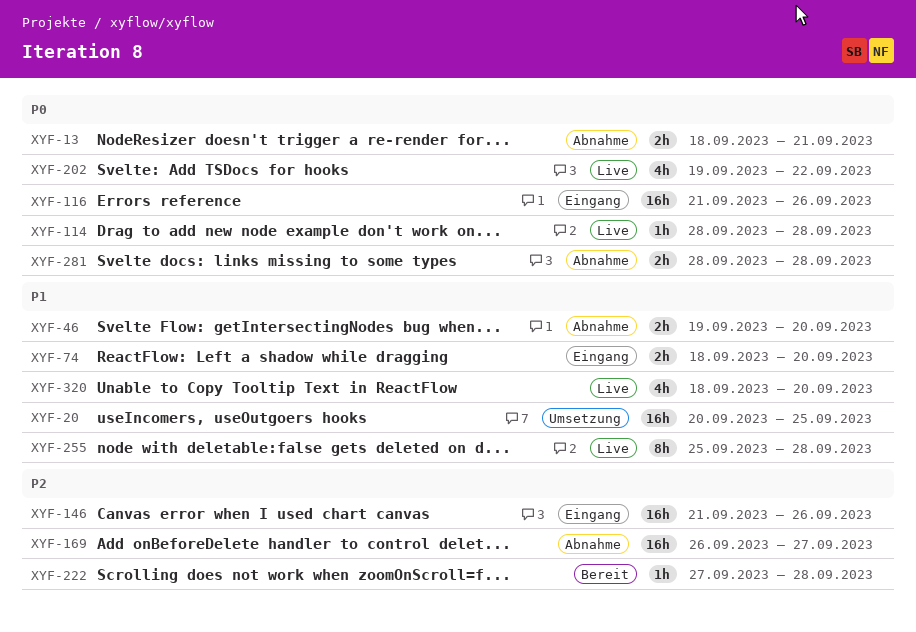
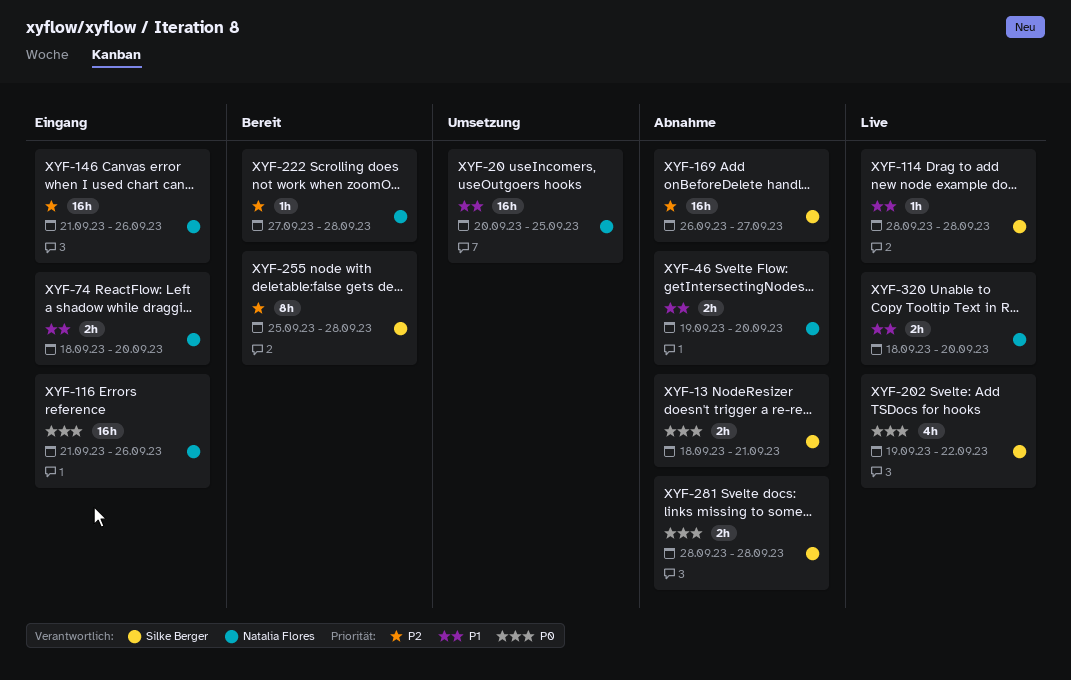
XYF-114, priority: P0 -> P1
XYF-255, status: Live -> Bereit
XYF-255, priority: P1 -> P2
XYF-320, estimate: 4h -> 2h

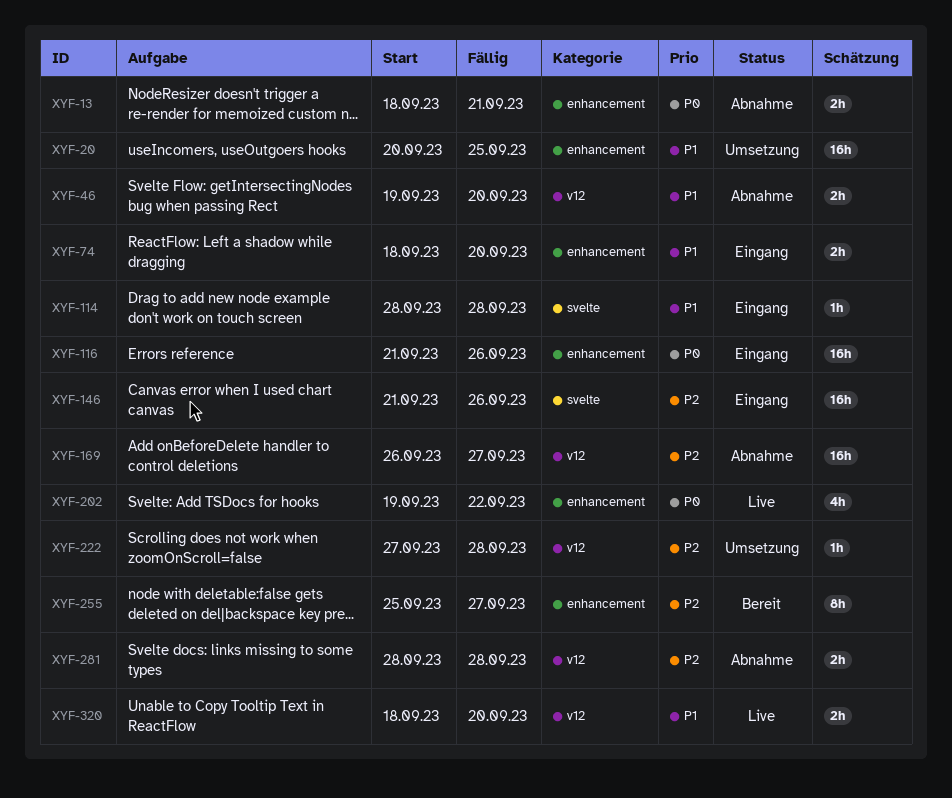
XYF-114, status: Live -> Eingang
XYF-222, status: Bereit -> Umsetzung
XYF-255, due: Sep 28 -> Sep 27
XYF-281, priority: P0 -> P2

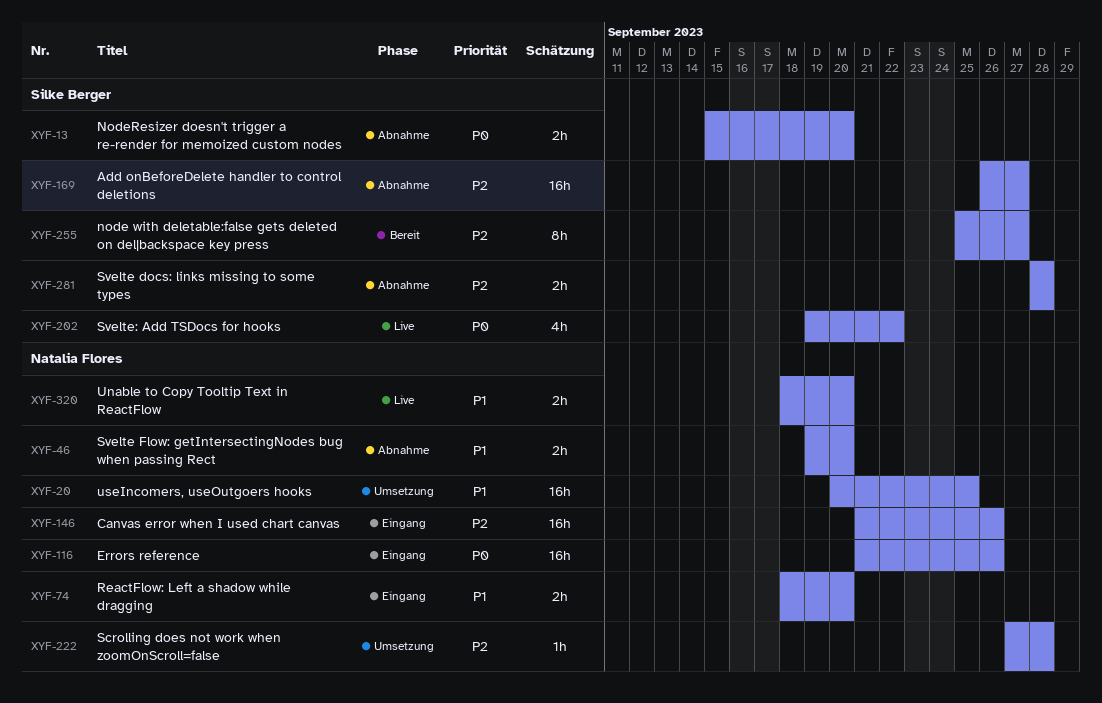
XYF-13, start: Sep 18 -> Sep 15
XYF-13, due: Sep 21 -> Sep 20
XYF-114: present -> none

